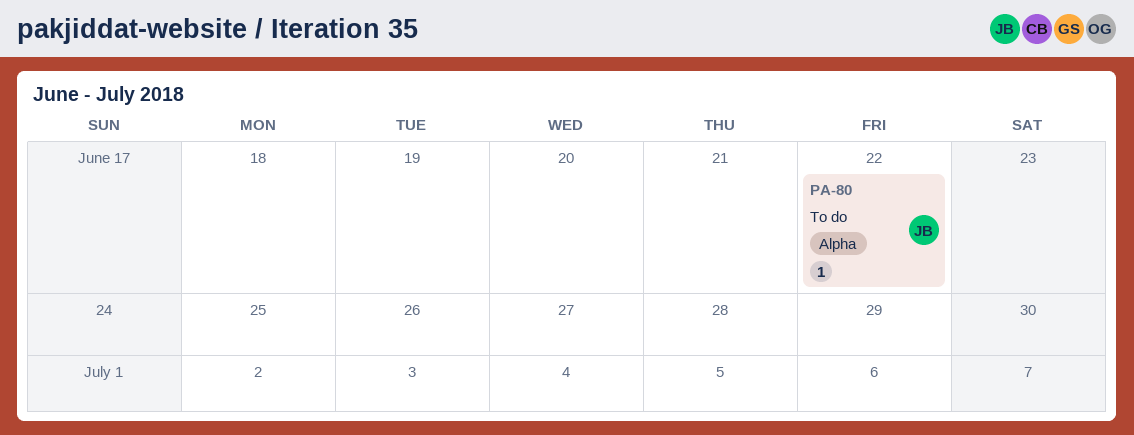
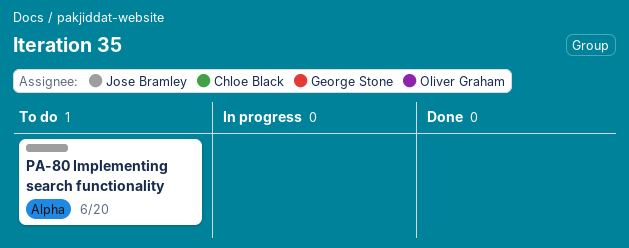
PA-80, due: Jun 22 -> Jun 20

